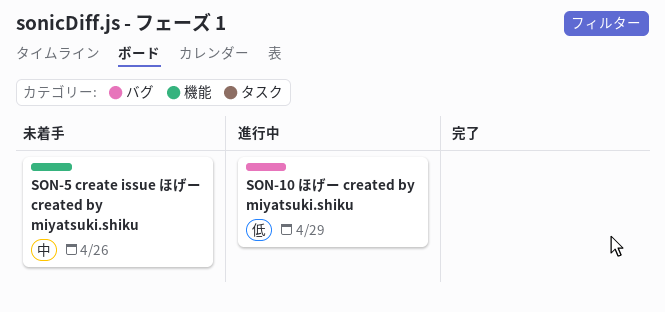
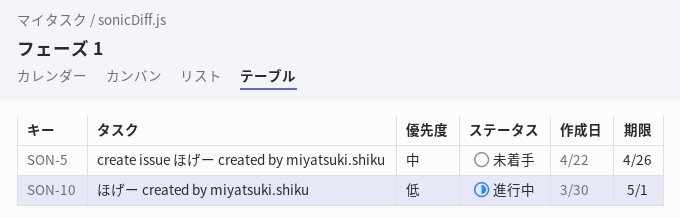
SON-10, due: Apr 29 -> May 1

